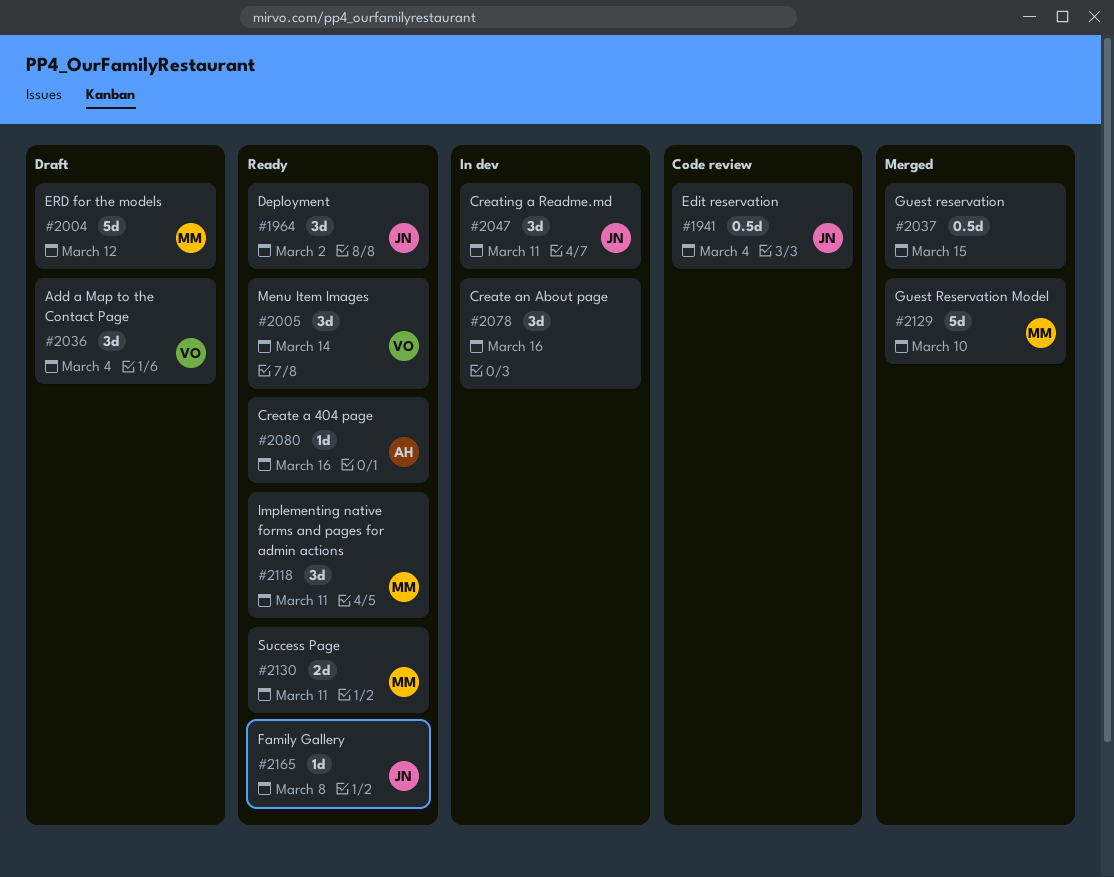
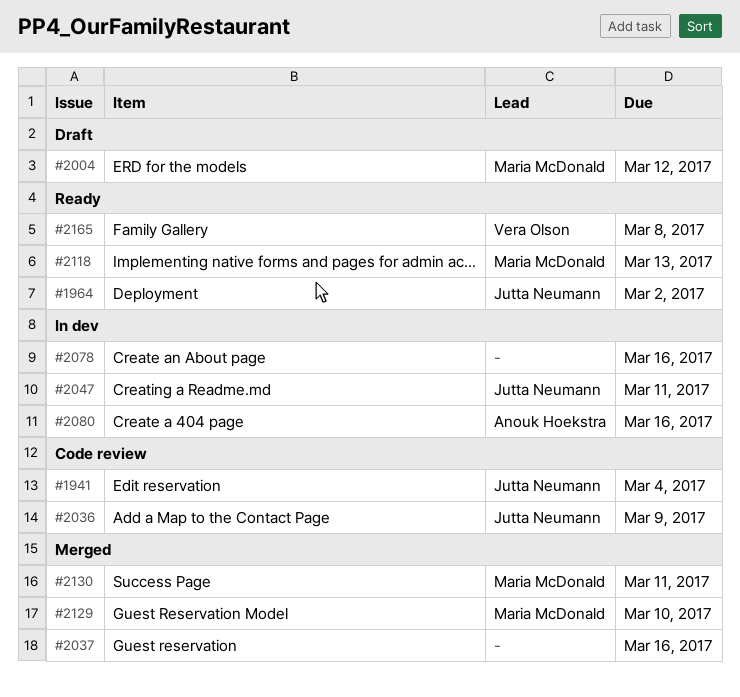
#2005: present -> none
#2036, status: Draft -> Code review
#2036, owner: Vera Olson -> Jutta Neumann
#2036, due: Mar 4 -> Mar 9
#2037, due: Mar 15 -> Mar 16
#2080, status: Ready -> In dev
#2118, due: Mar 11 -> Mar 13
#2130, status: Ready -> Merged
#2165, owner: Jutta Neumann -> Vera Olson

